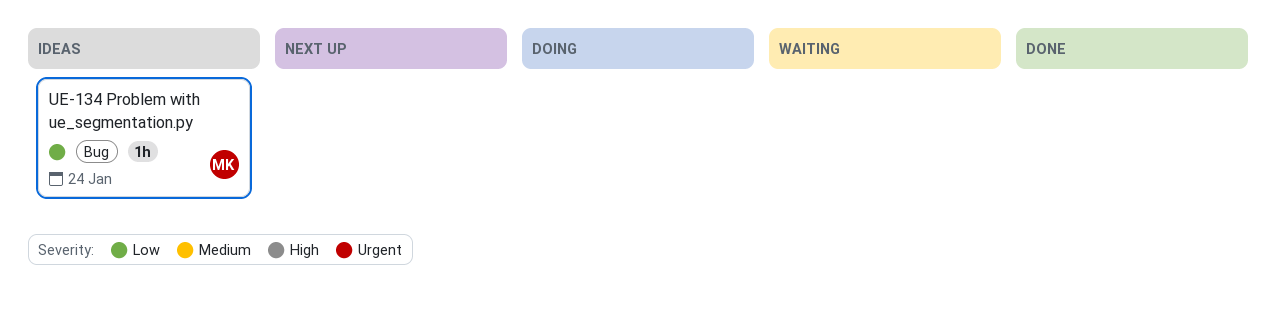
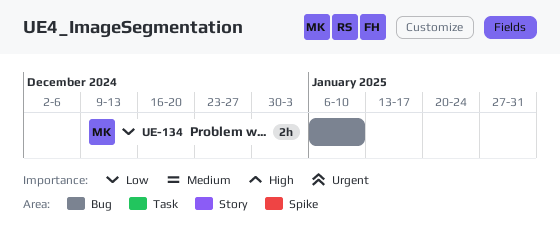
UE-134, estimate: 1h -> 2h
UE-134, due: Jan 24 -> Jan 10

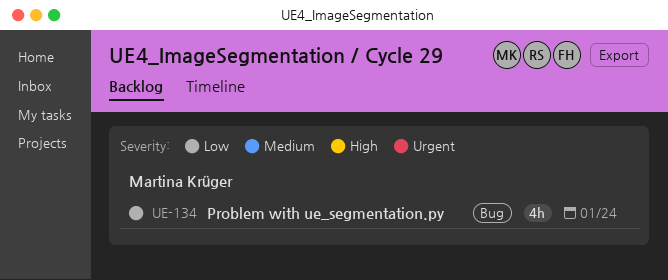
UE-134, estimate: 2h -> 4h
UE-134, due: Jan 10 -> Jan 24

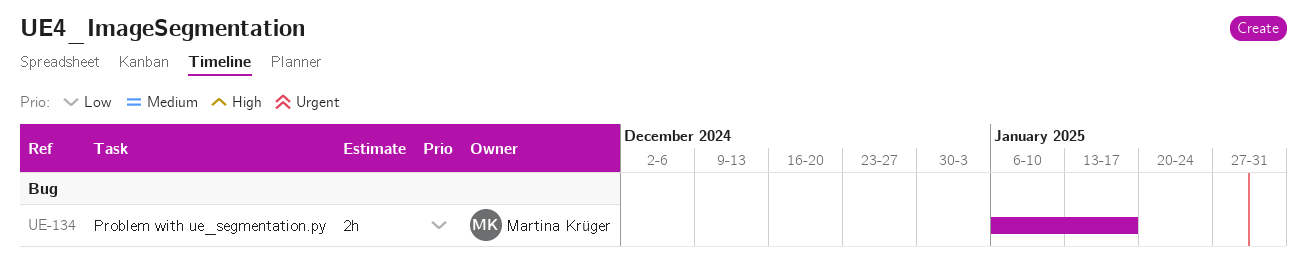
UE-134, estimate: 4h -> 2h
UE-134, due: Jan 24 -> Jan 17

